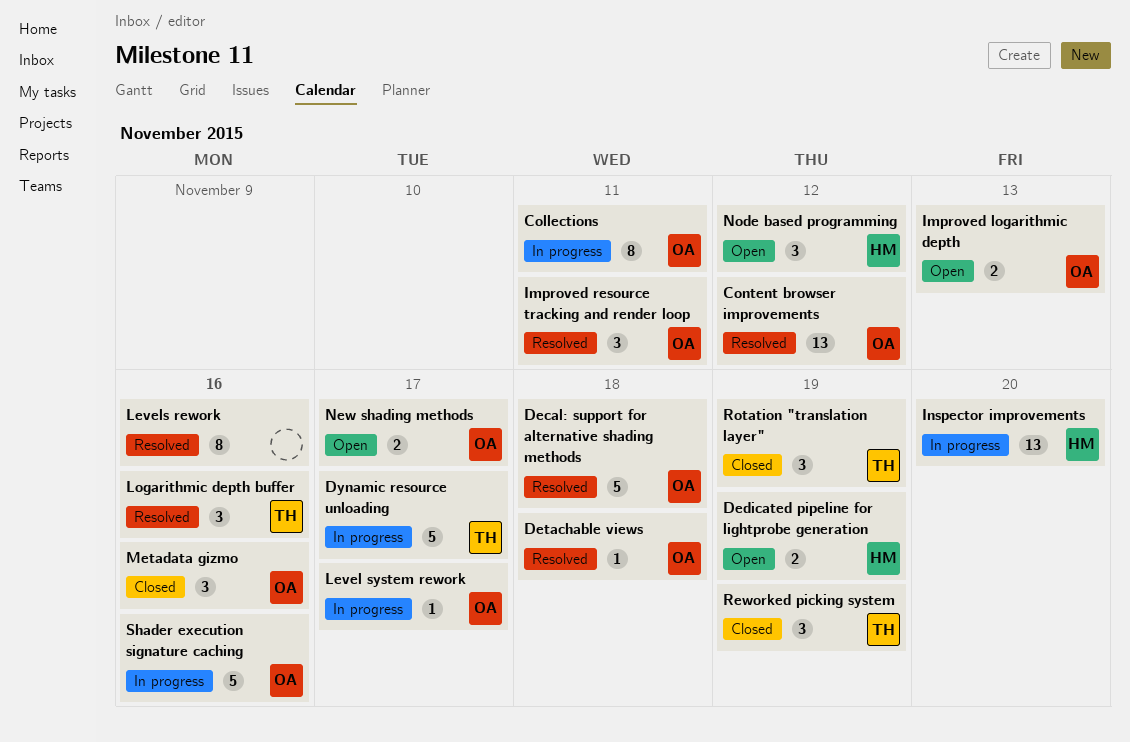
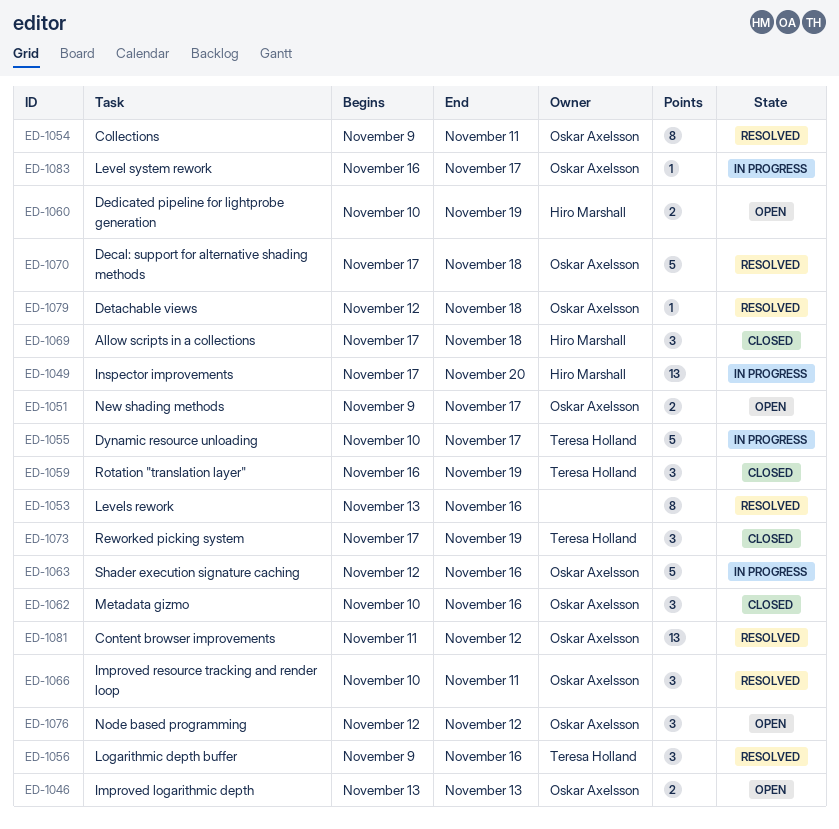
Allow scripts in a collections: none -> present
Collections, status: In progress -> Resolved
Node based programming, owner: Hiro Marshall -> Oskar Axelsson

